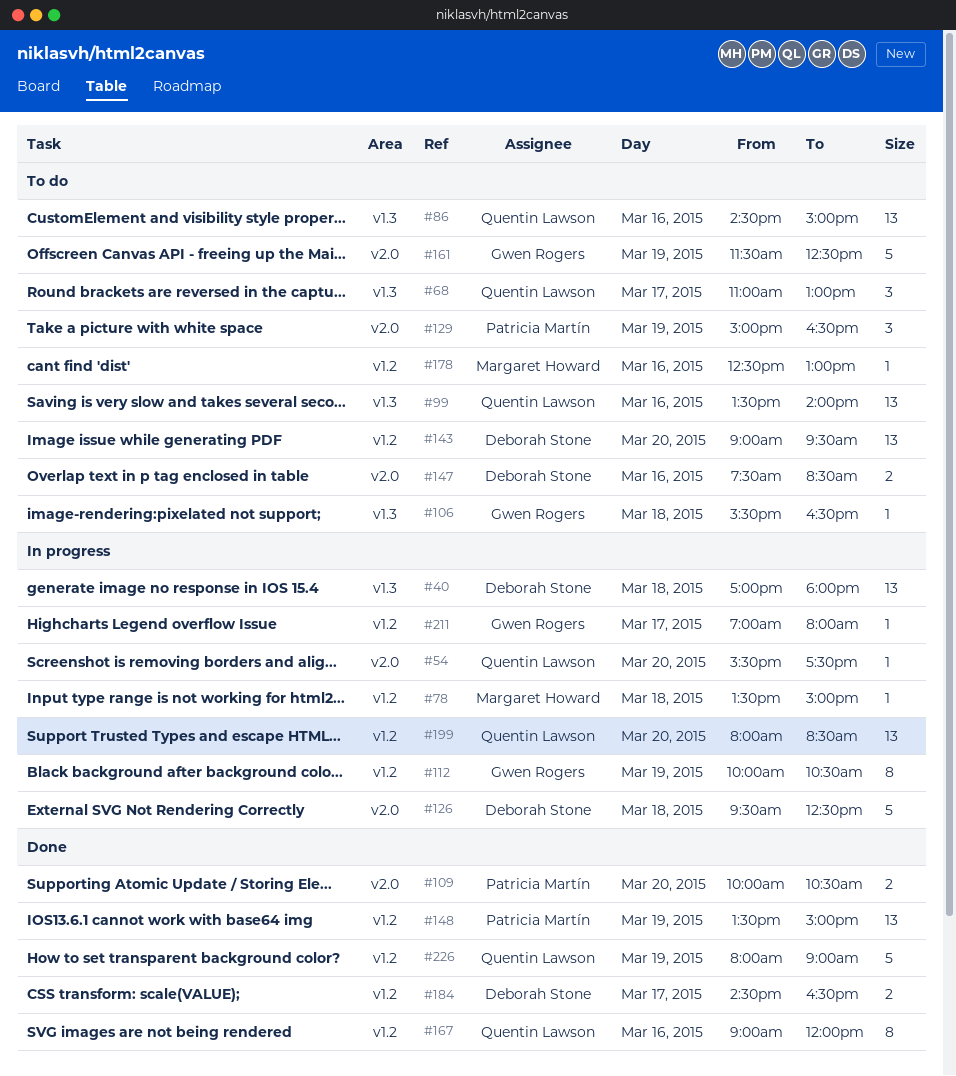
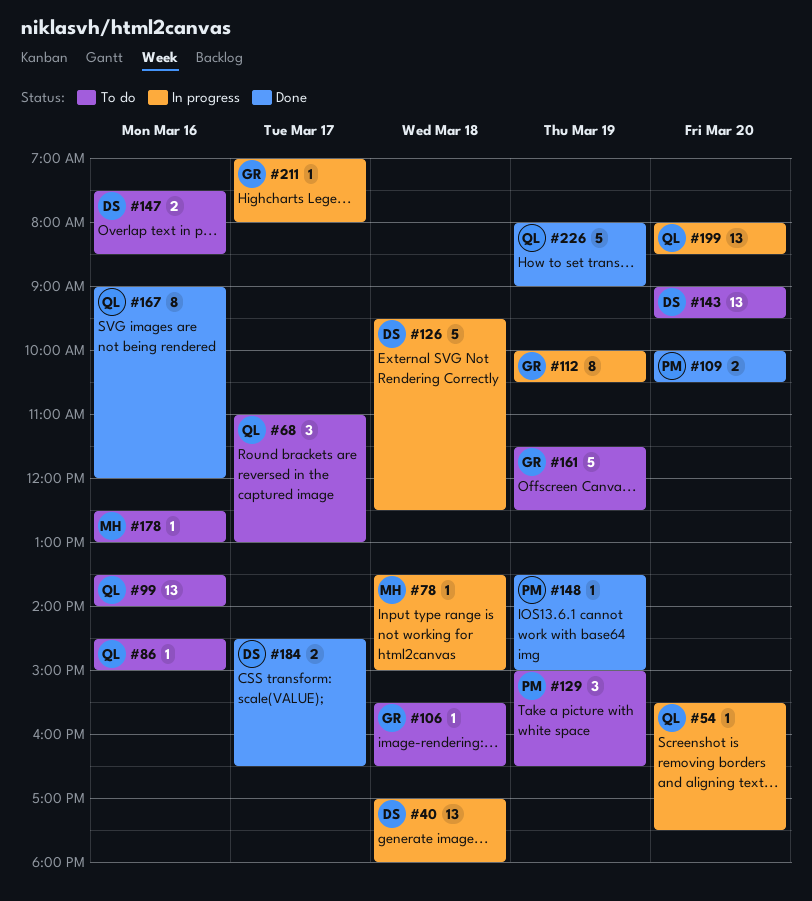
#86, estimate: 13 -> 1
#148, estimate: 13 -> 1

